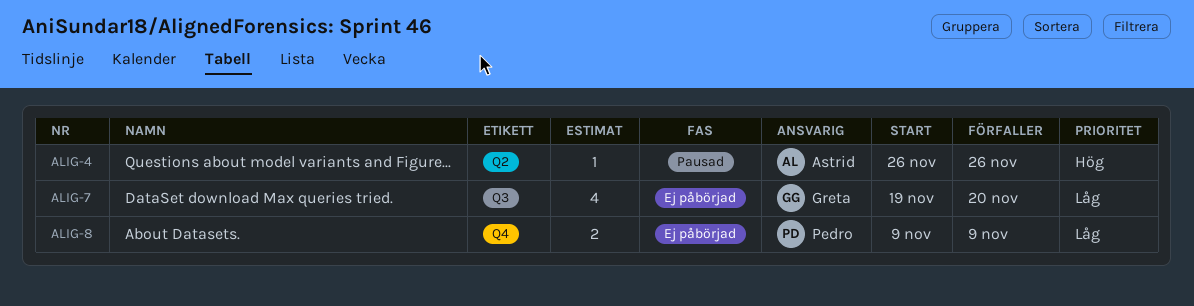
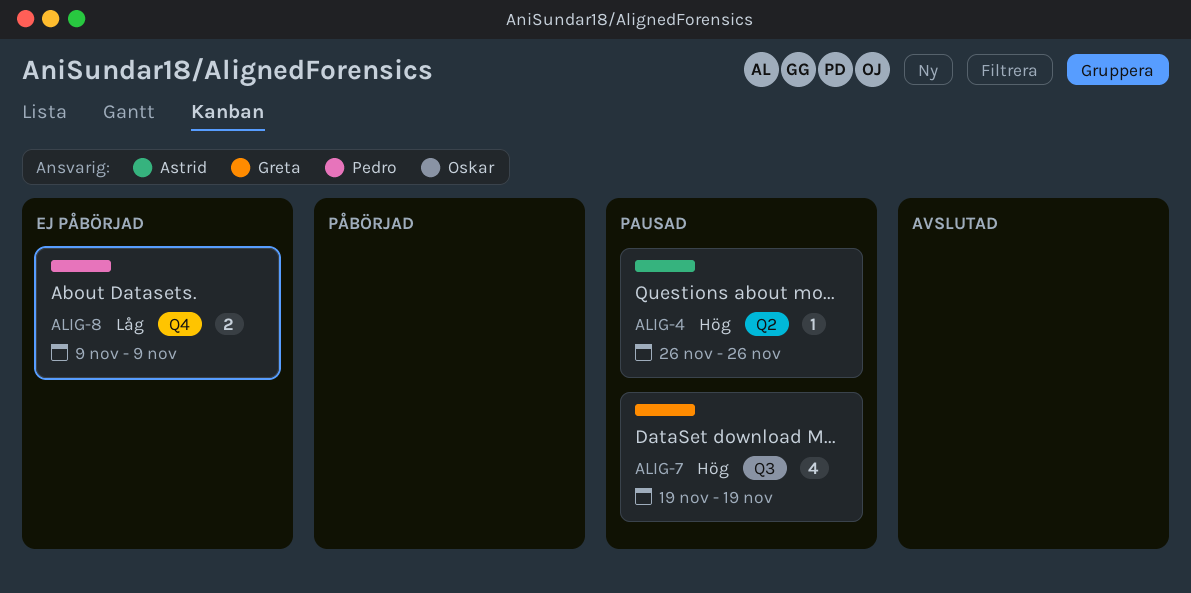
ALIG-7, status: Ej påbörjad -> Pausad
ALIG-7, priority: Låg -> Hög
ALIG-7, due: Nov 20 -> Nov 19

